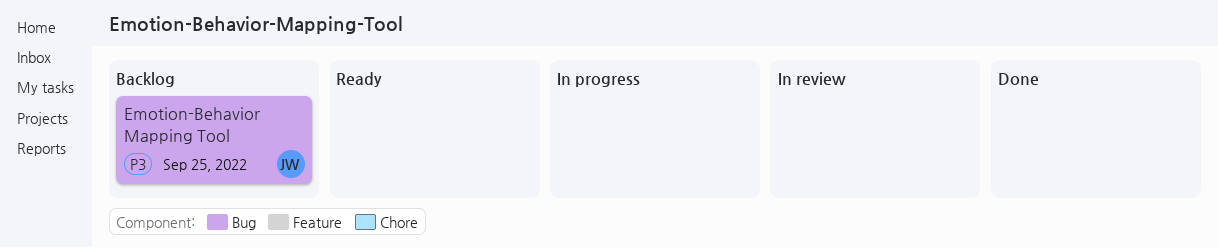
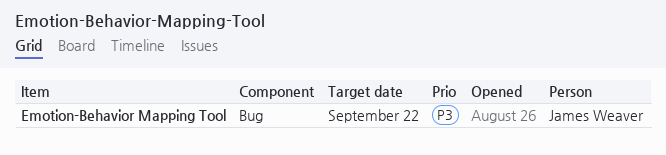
Emotion-Behavior Mapping Tool, due: Sep 25 -> Sep 22

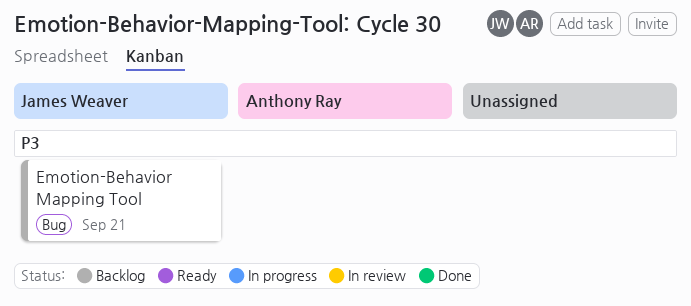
Emotion-Behavior Mapping Tool, due: Sep 22 -> Sep 21

